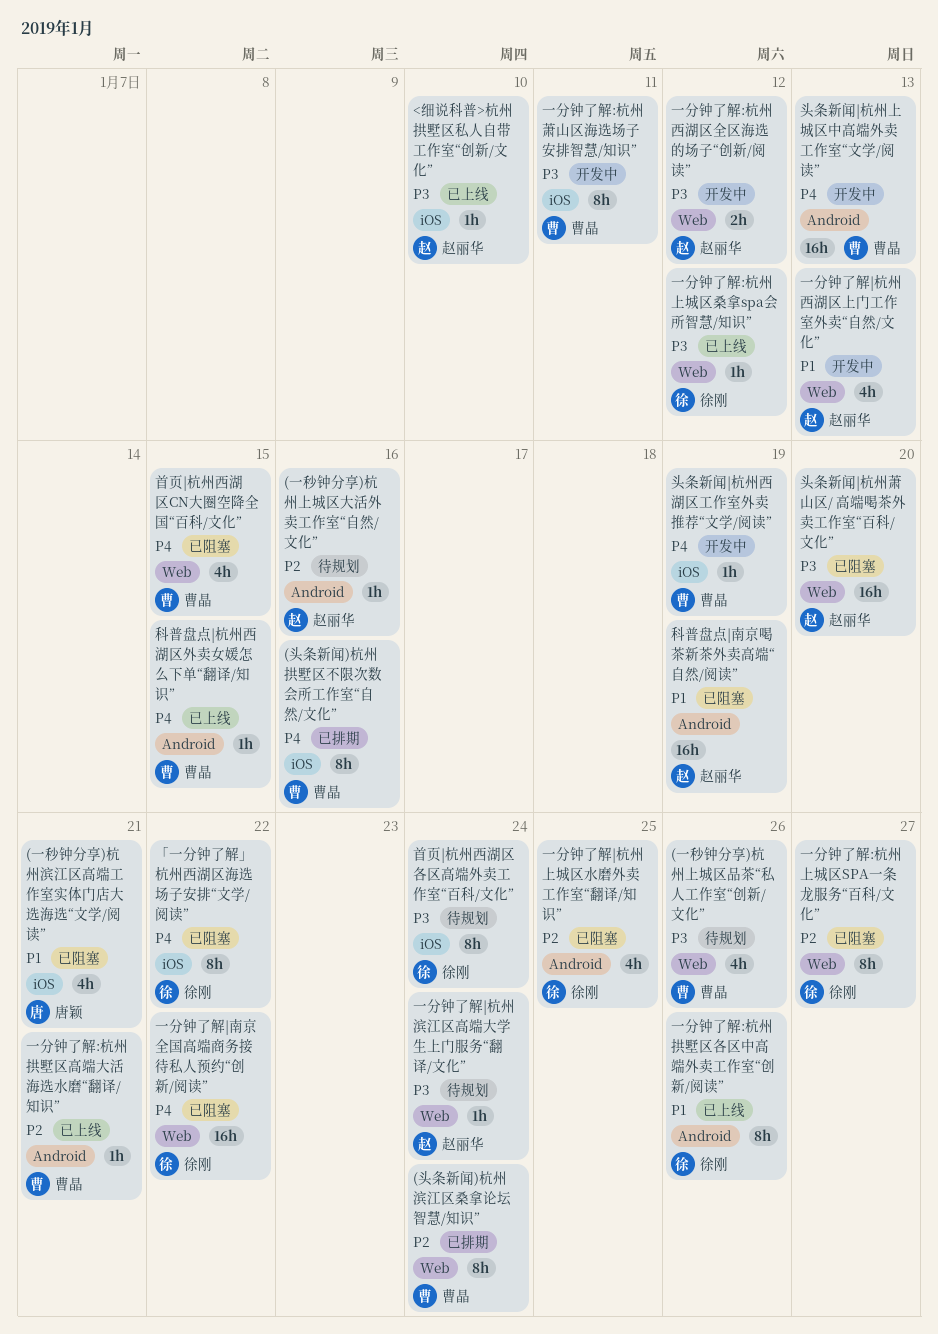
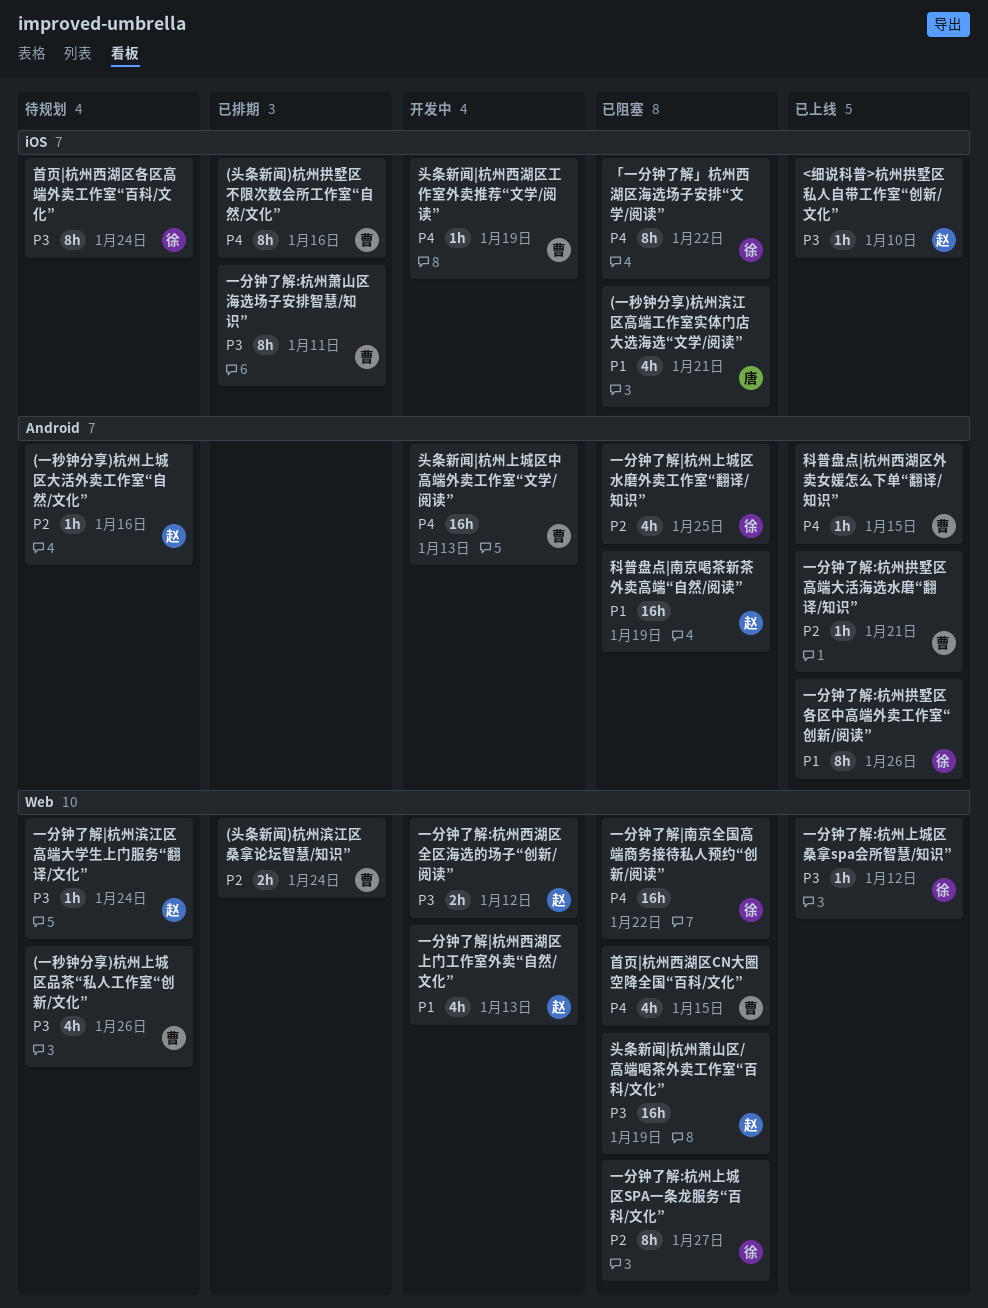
(头条新闻)杭州滨江区桑拿论坛智慧/知识”, estimate: 8h -> 2h
一分钟了解:杭州萧山区海选场子安排智慧/知识”, status: 开发中 -> 已排期
头条新闻|杭州萧山区/ 高端喝茶外卖工作室“百科/文化”, due: Jan 20 -> Jan 19

